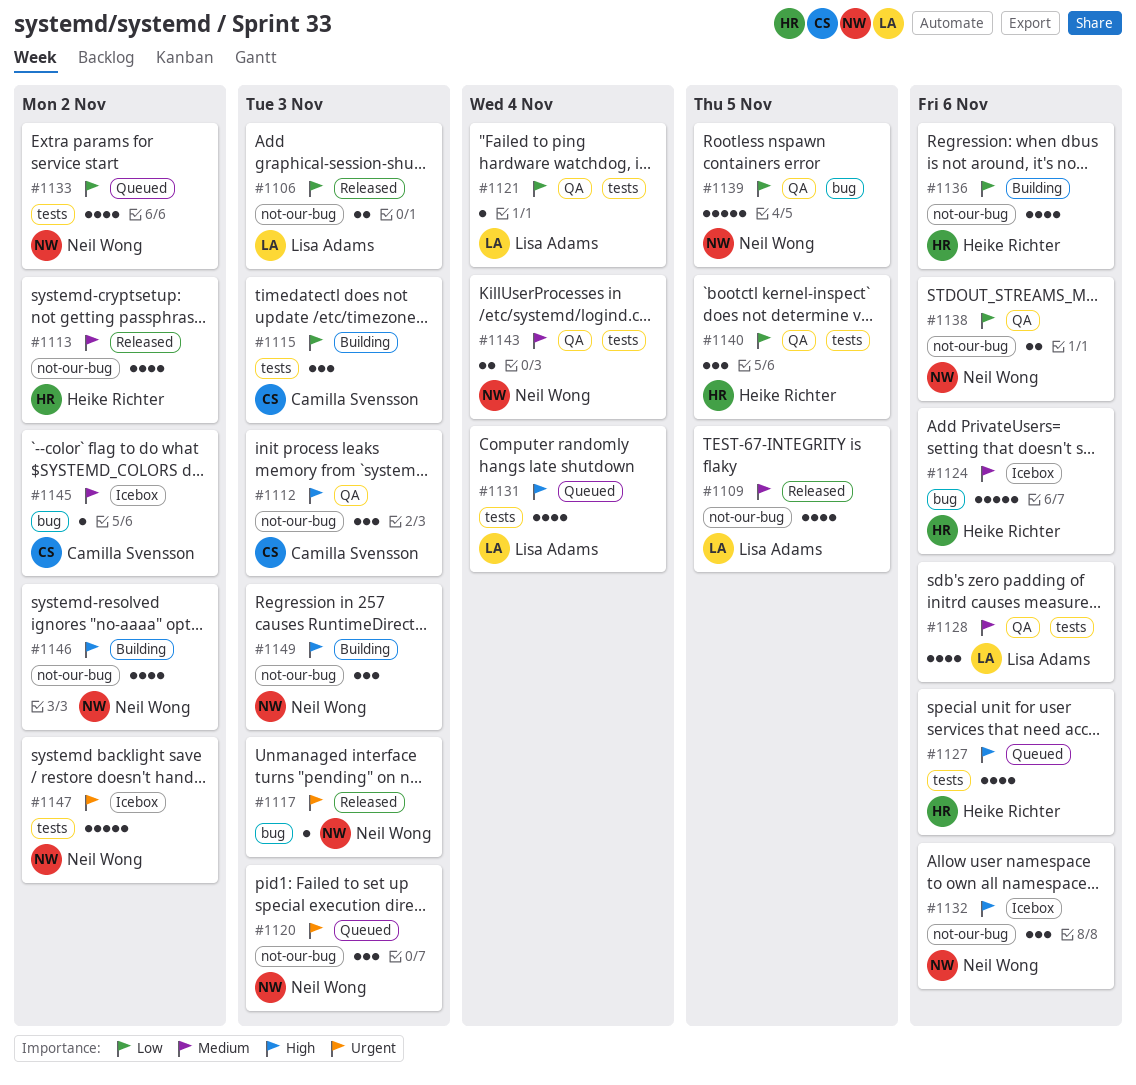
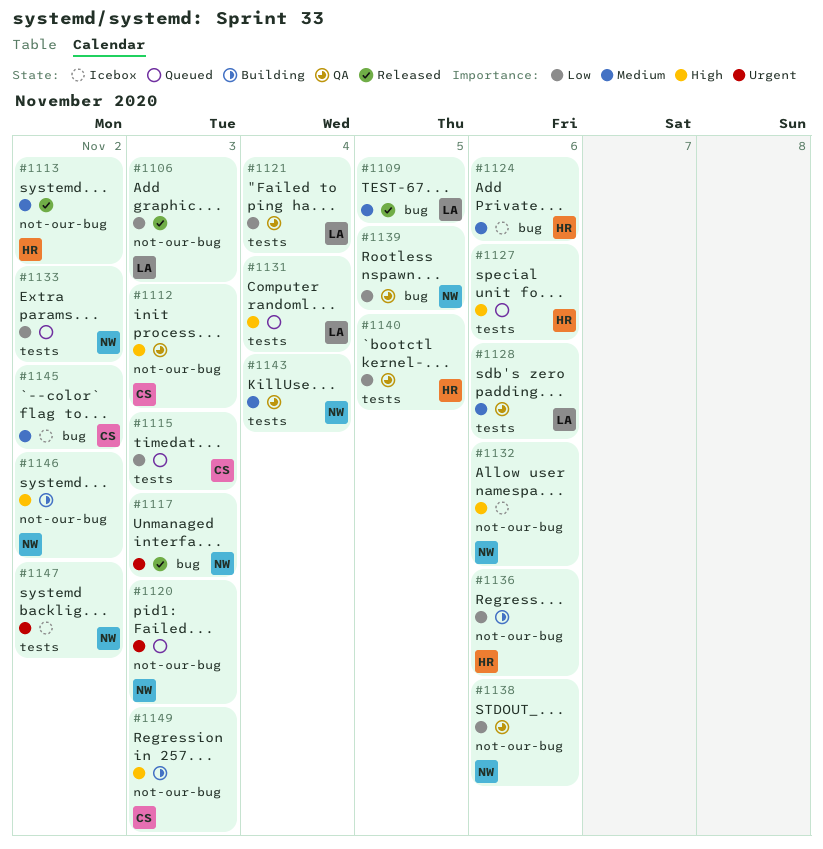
#1109, label: not-our-bug -> bug
#1115, status: Building -> Queued
#1149, owner: Neil Wong -> Camilla Svensson

